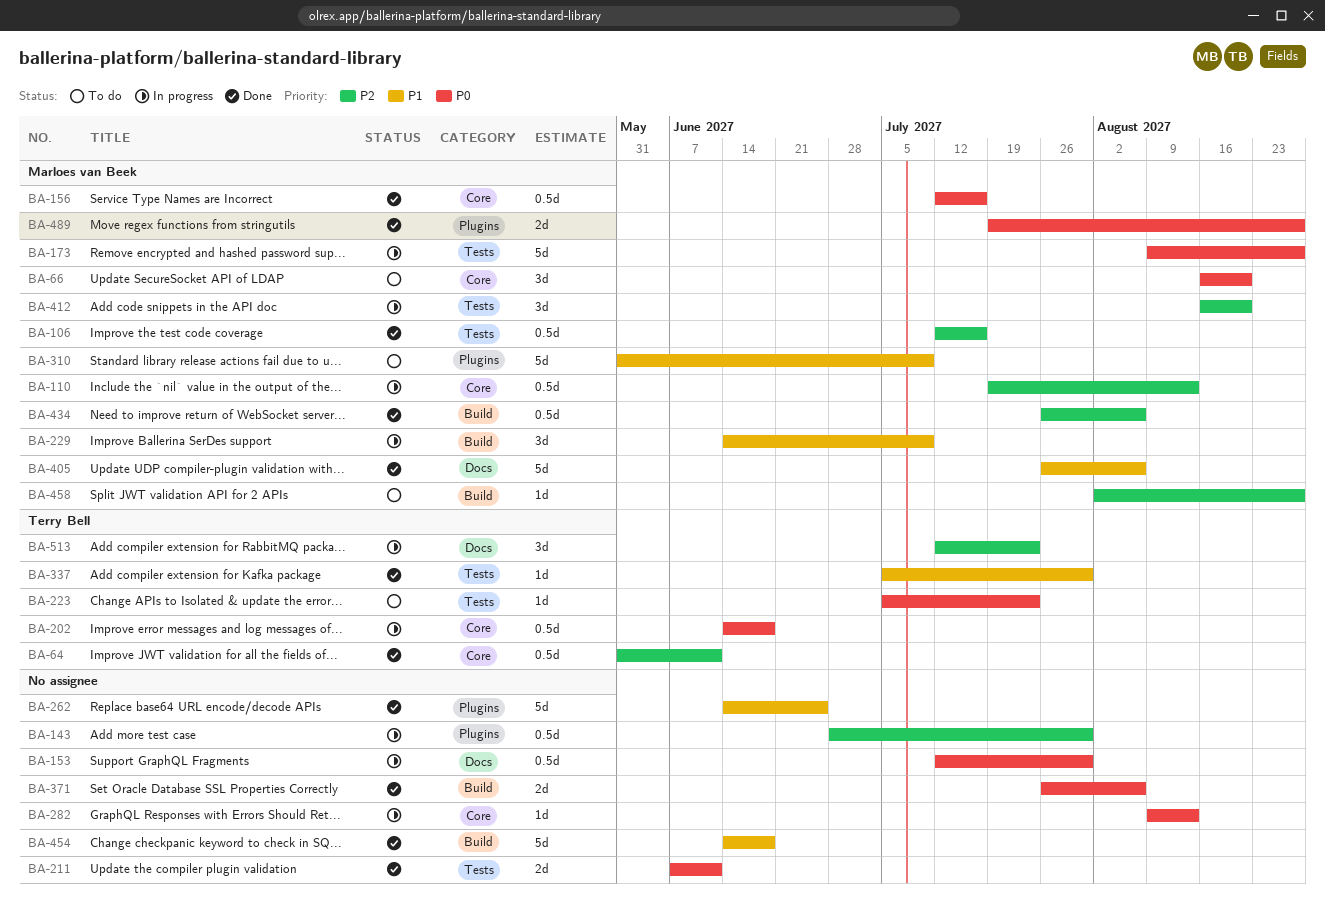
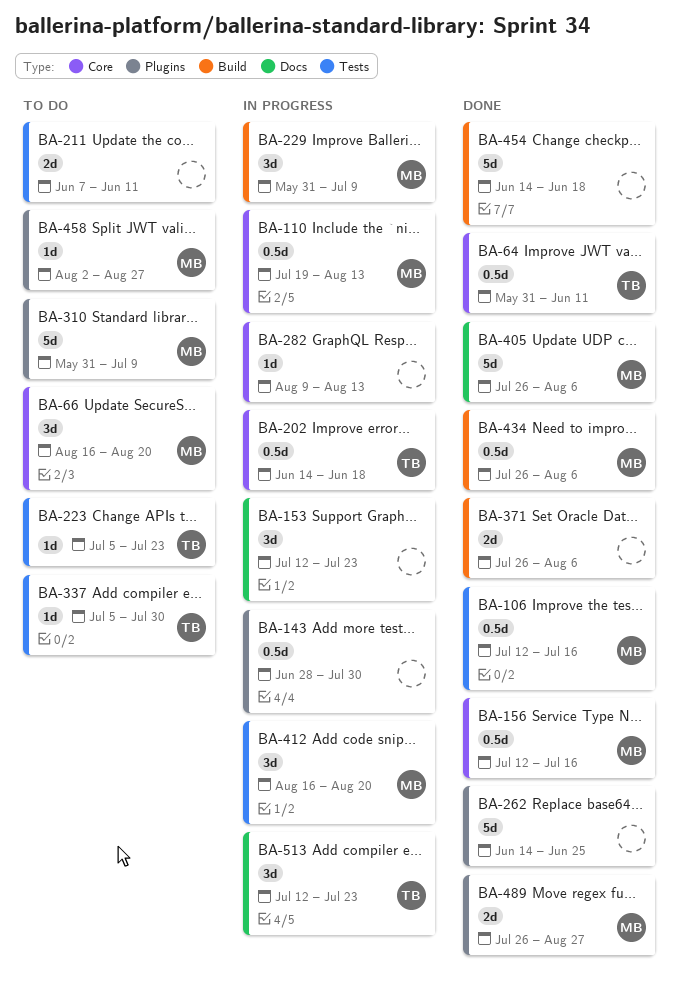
BA-153, estimate: 0.5d -> 3d
BA-153, due: Jul 30 -> Jul 23
BA-173: present -> none
BA-211, status: Done -> To do
BA-229, start: Jun 14 -> May 31
BA-337, status: Done -> To do
BA-458, label: Build -> Plugins
BA-489, start: Jul 19 -> Jul 26

